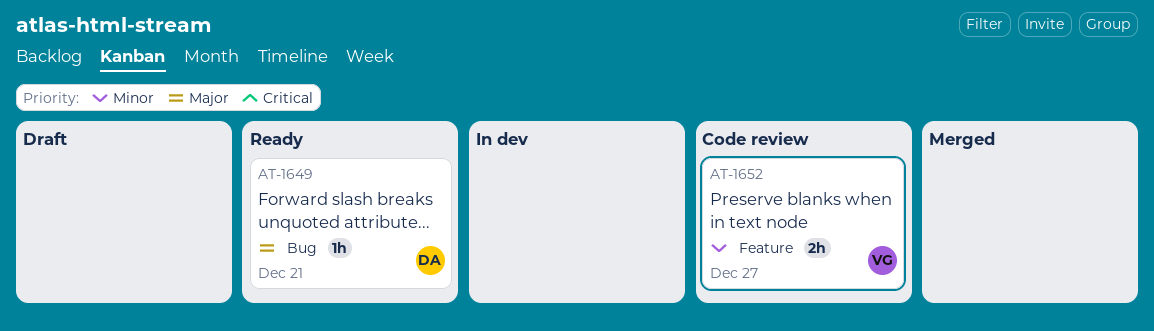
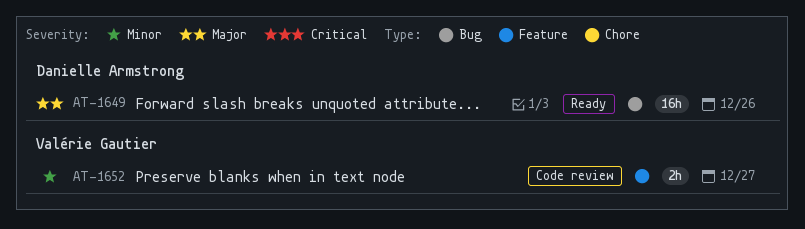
AT-1649, estimate: 1h -> 16h
AT-1649, due: Dec 21 -> Dec 26

